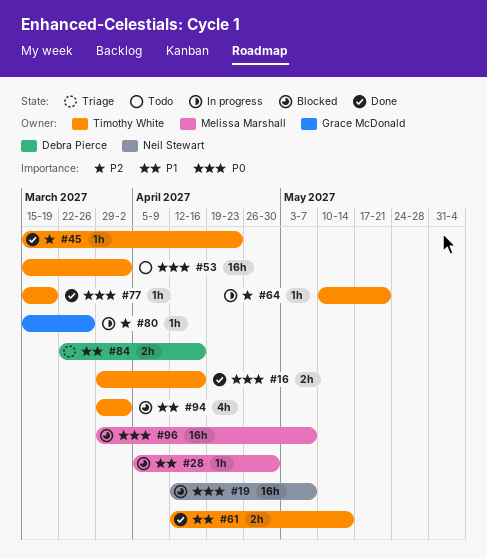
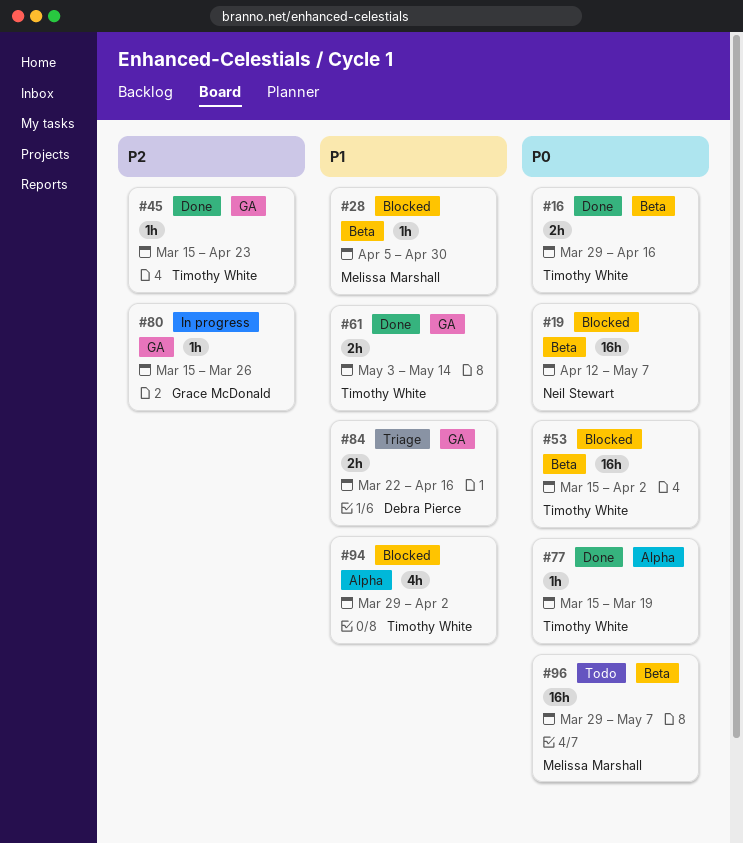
#53, status: Todo -> Blocked
#61, start: Apr 12 -> May 3
#64: present -> none
#96, status: Blocked -> Todo

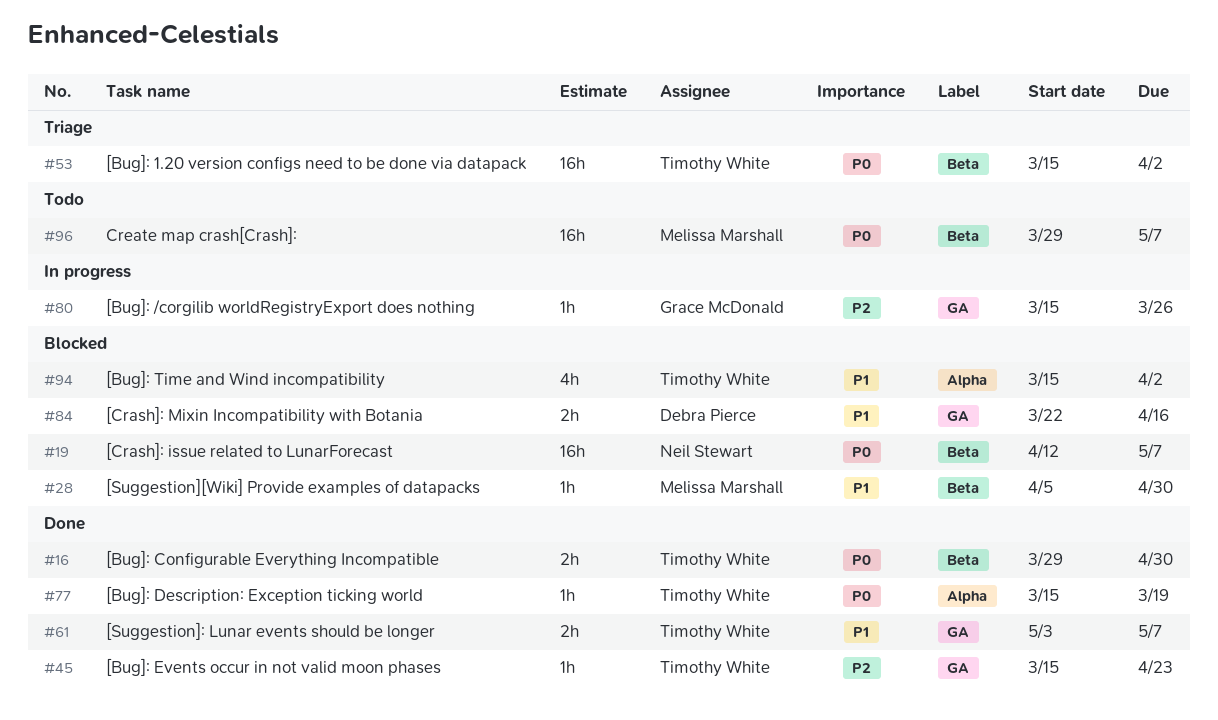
#16, due: Apr 16 -> Apr 30
#53, status: Blocked -> Triage
#61, due: May 14 -> May 7
#84, status: Triage -> Blocked
#94, start: Mar 29 -> Mar 15

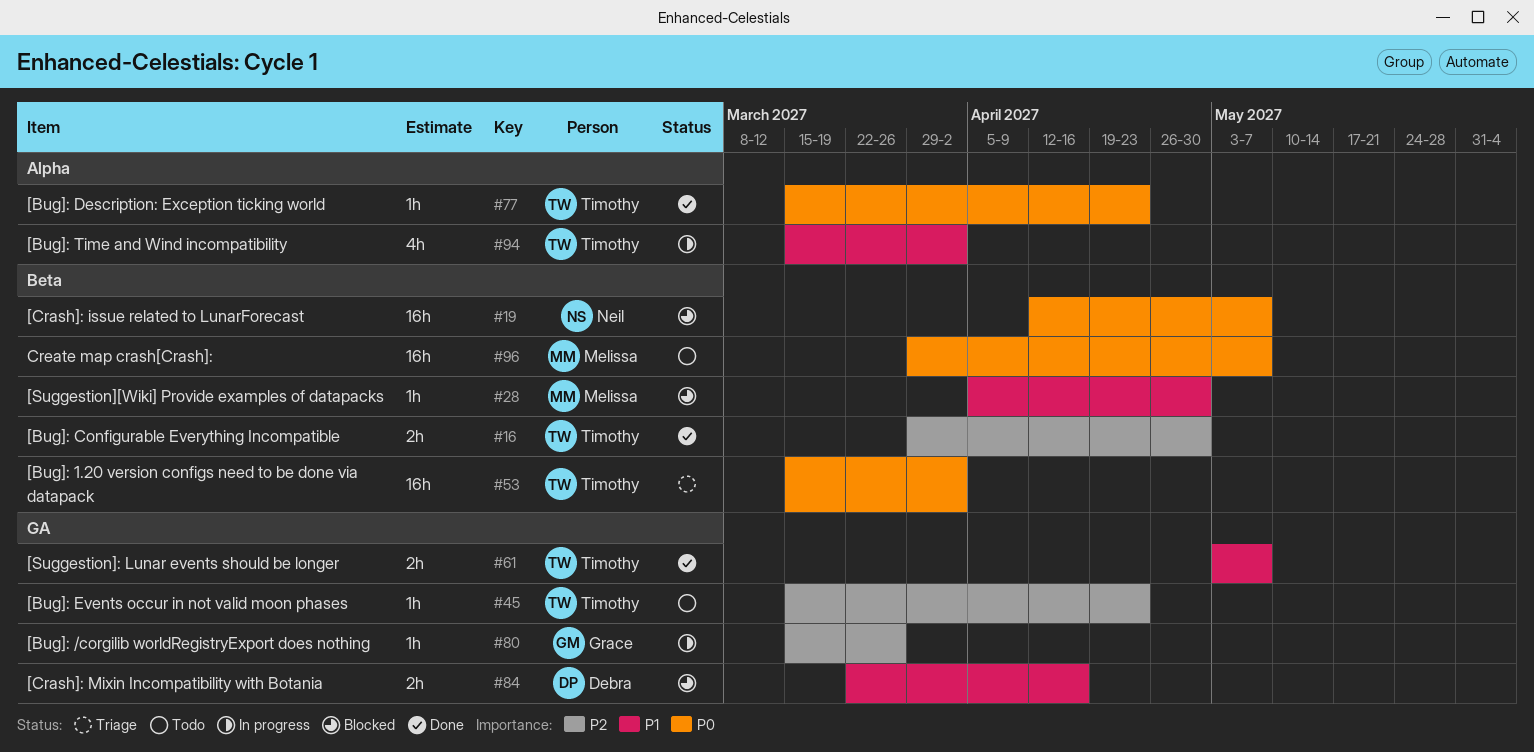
#16, priority: P0 -> P2
#45, status: Done -> Todo
#77, due: Mar 19 -> Apr 23
#94, status: Blocked -> In progress

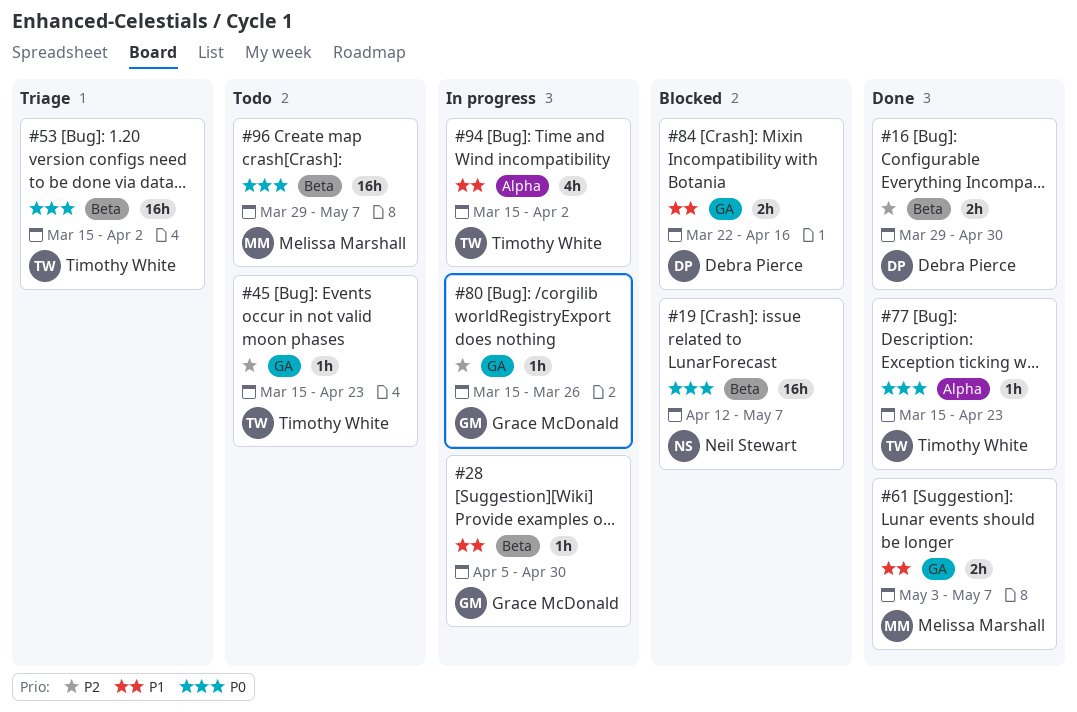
#16, owner: Timothy White -> Debra Pierce
#28, status: Blocked -> In progress
#28, owner: Melissa Marshall -> Grace McDonald
#61, owner: Timothy White -> Melissa Marshall

